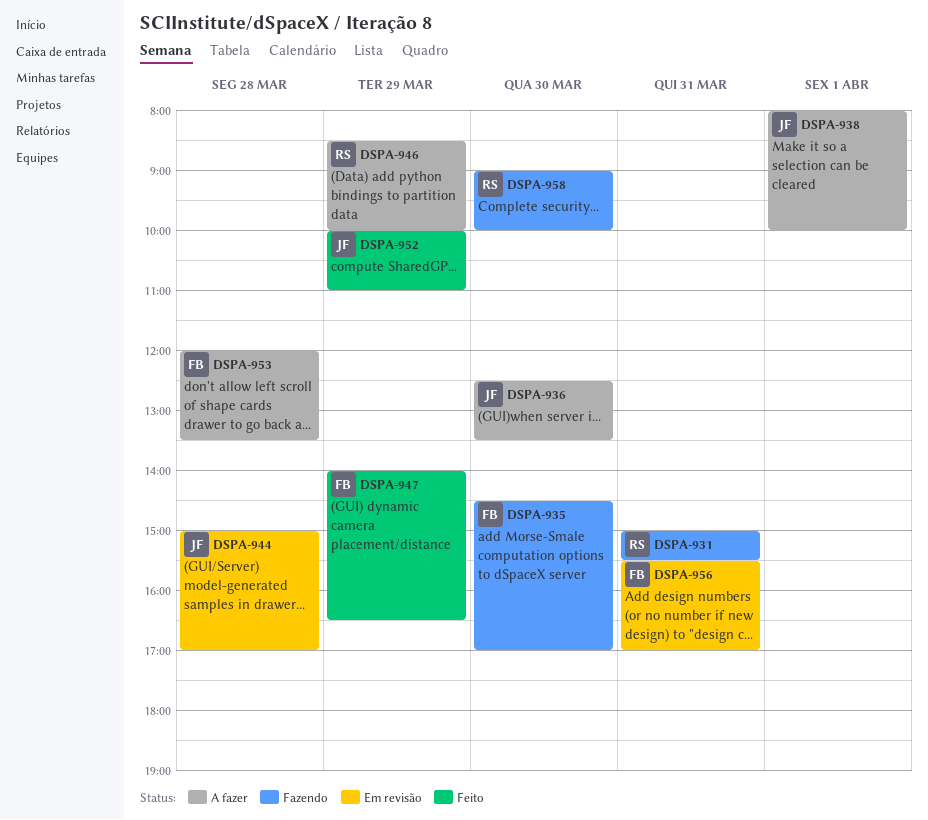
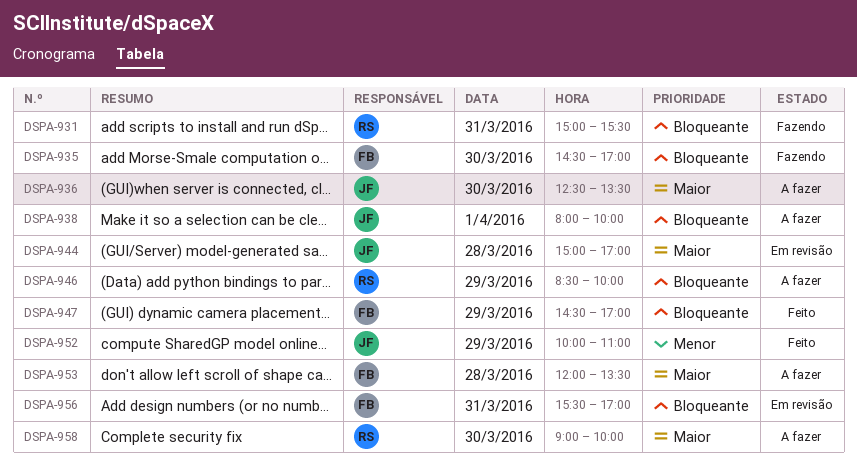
DSPA-947, begins: 14:00 -> 14:30
DSPA-947, ends: 16:30 -> 17:00
DSPA-958, status: Fazendo -> A fazer

